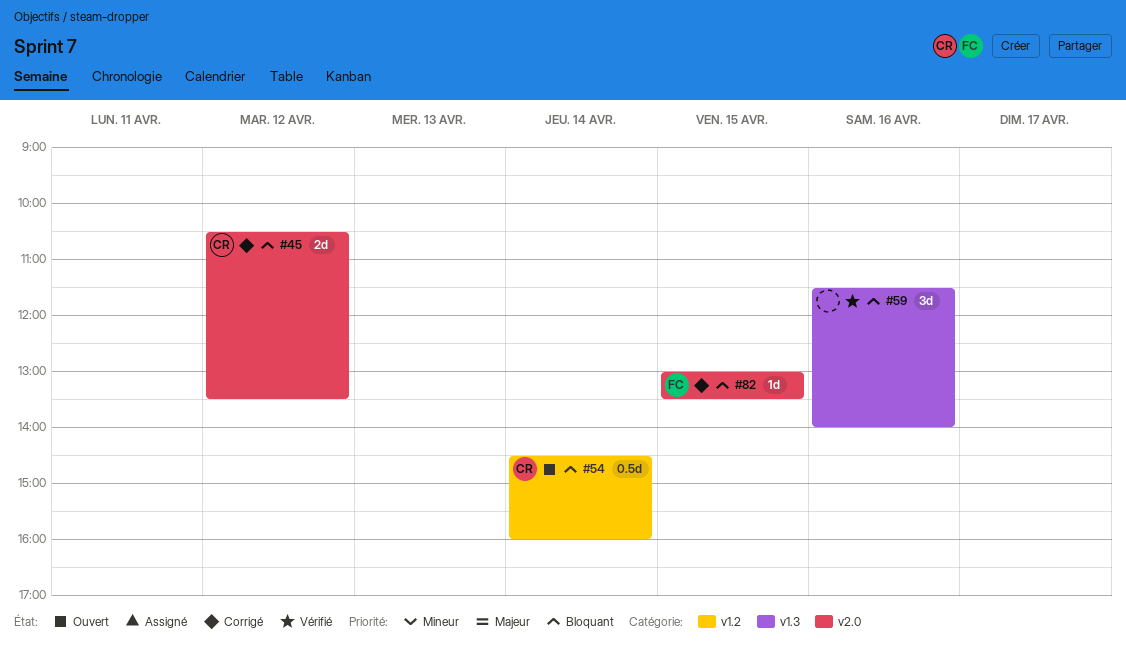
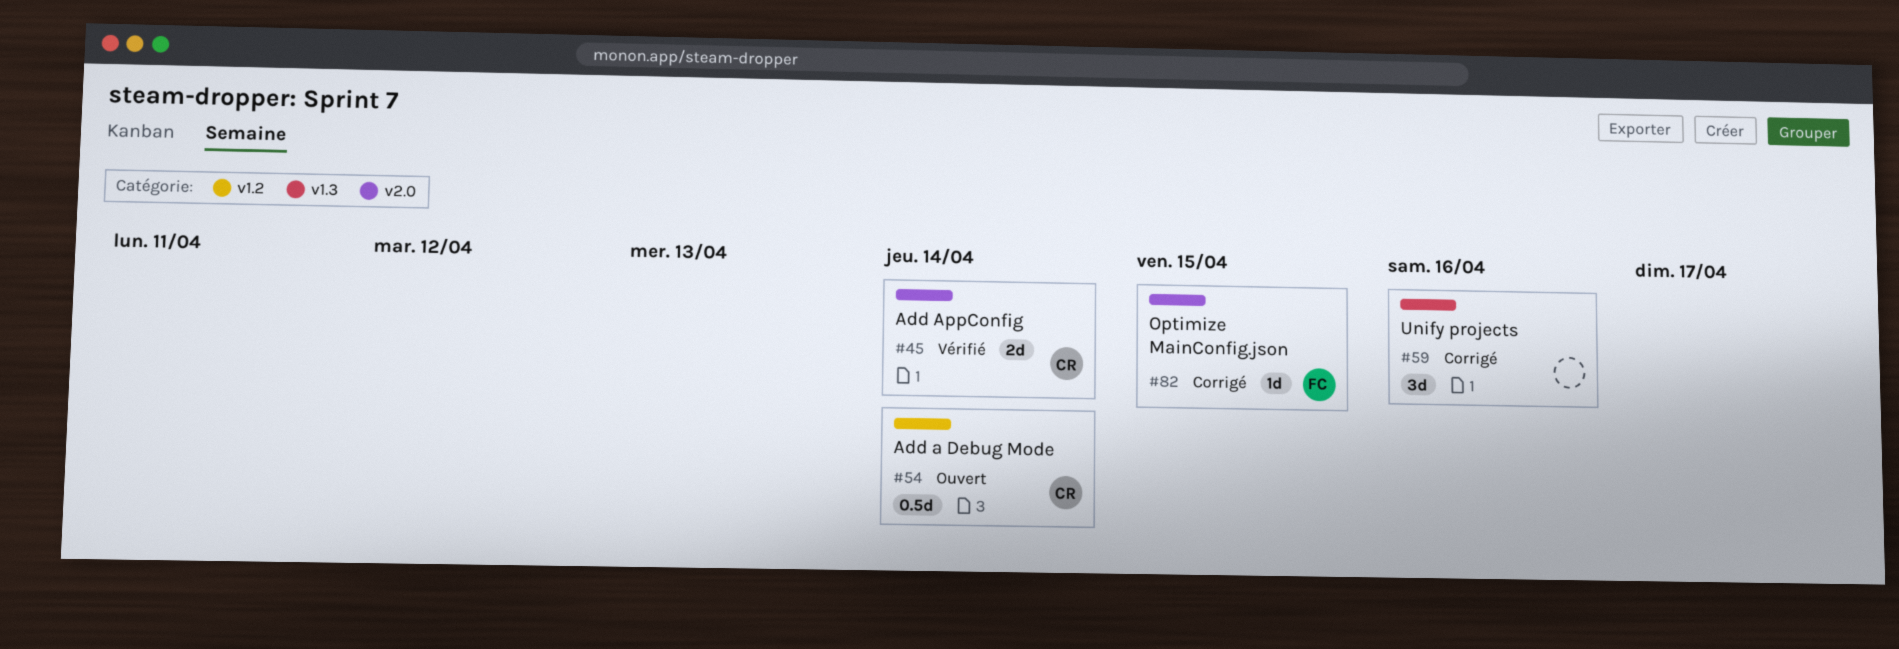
#45, status: Corrigé -> Vérifié
#45, day: Apr 12 -> Apr 14
#59, status: Vérifié -> Corrigé

